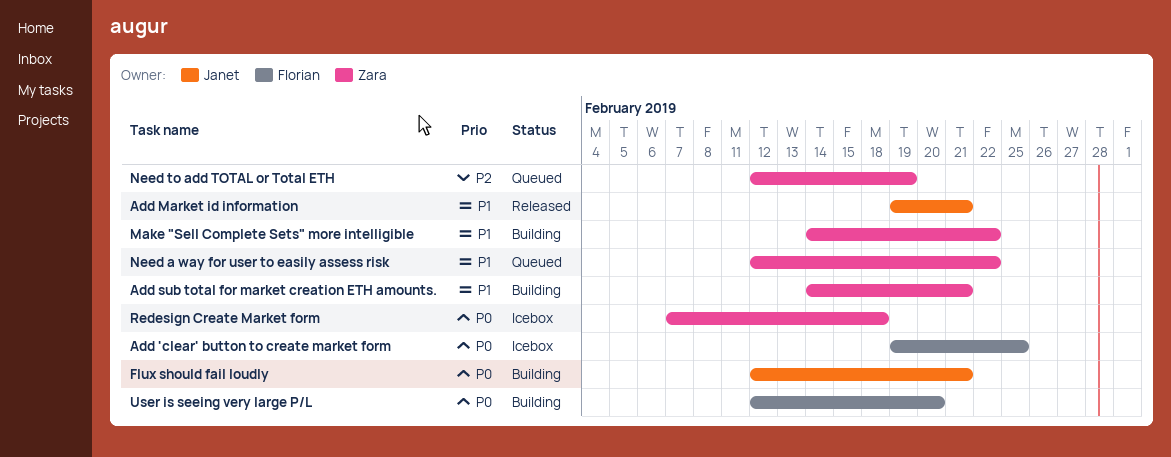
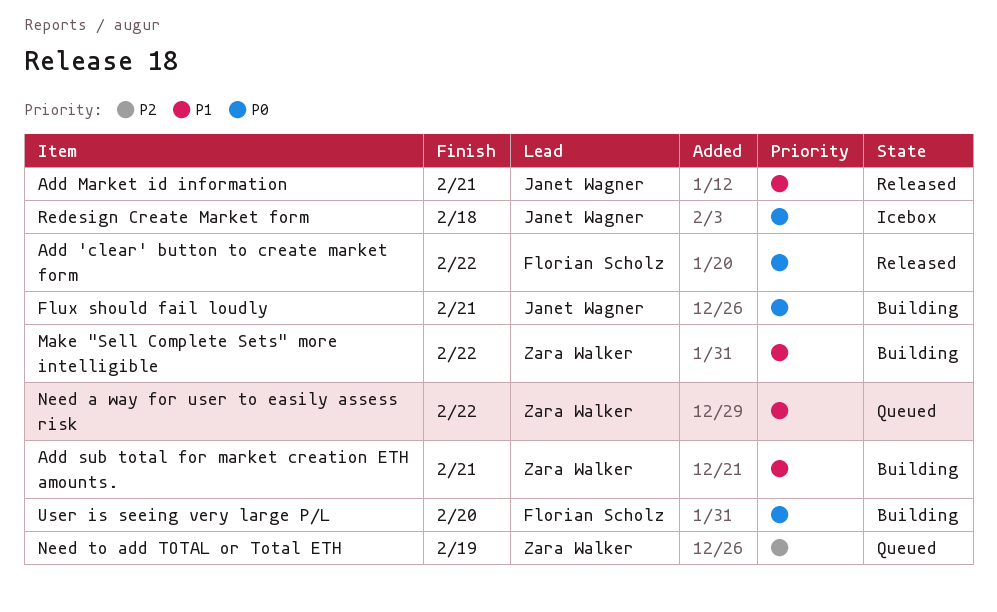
Add 'clear' button to create market form, status: Icebox -> Released
Add 'clear' button to create market form, due: Feb 25 -> Feb 22
Redesign Create Market form, owner: Zara Walker -> Janet Wagner

